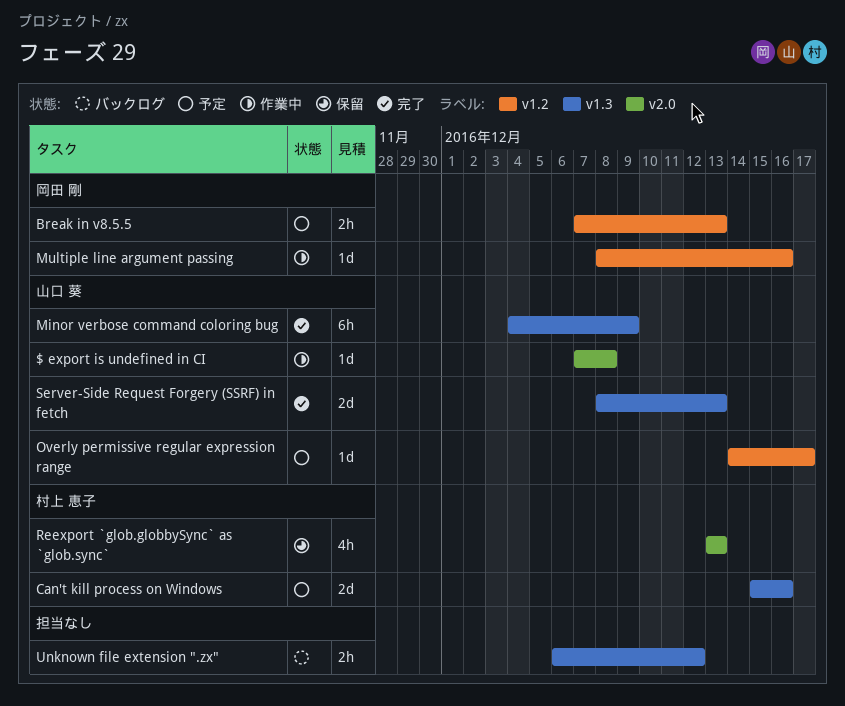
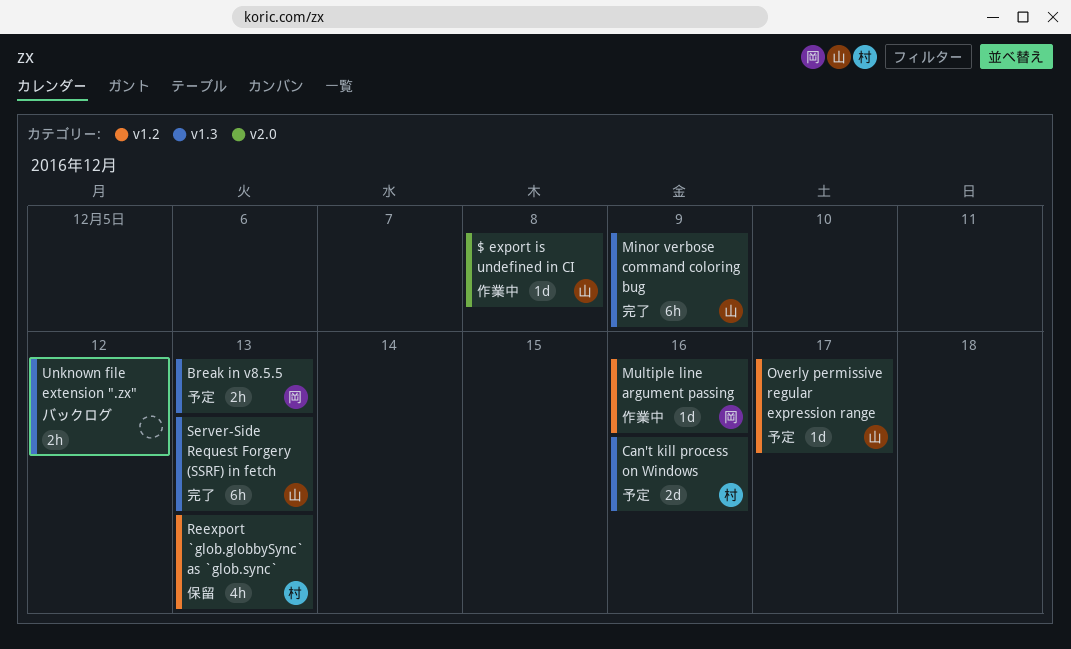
Break in v8.5.5, label: v1.2 -> v1.3
Reexport `glob.globbySync` as `glob.sync`, label: v2.0 -> v1.2
Server-Side Request Forgery (SSRF) in fetch, estimate: 2d -> 6h

